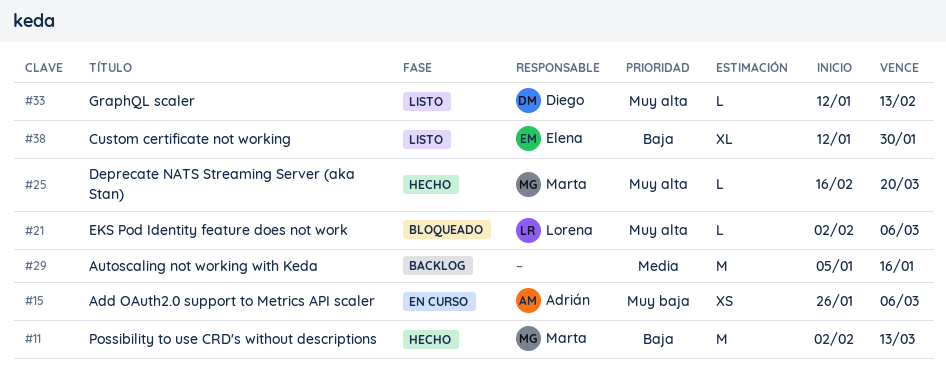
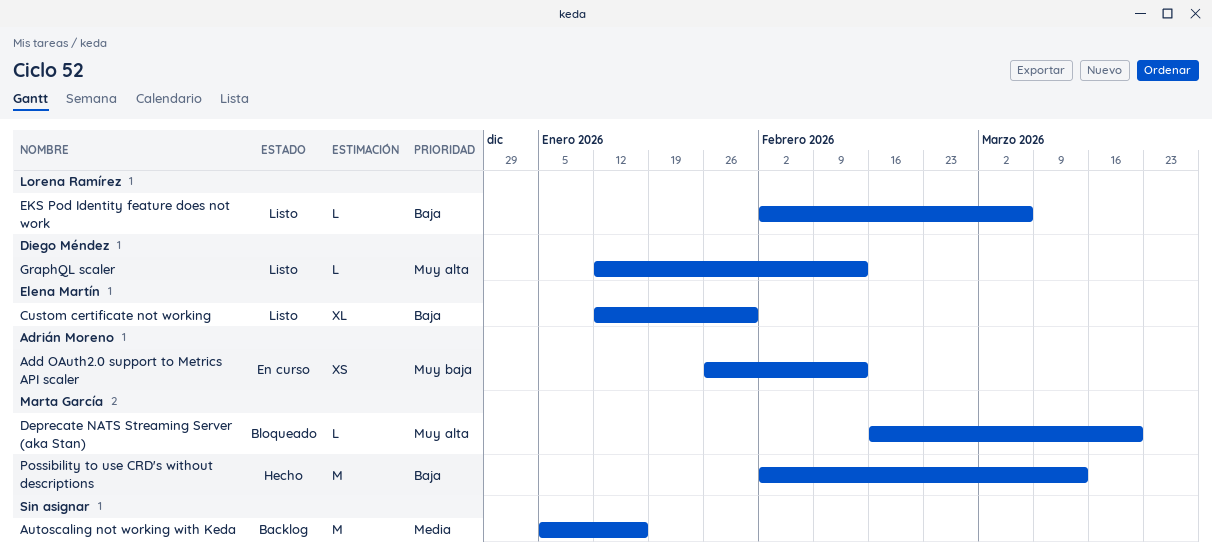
Add OAuth2.0 support to Metrics API scaler, due: Mar 6 -> Feb 13
Deprecate NATS Streaming Server (aka Stan), status: Hecho -> Bloqueado
EKS Pod Identity feature does not work, status: Bloqueado -> Listo
EKS Pod Identity feature does not work, priority: Muy alta -> Baja

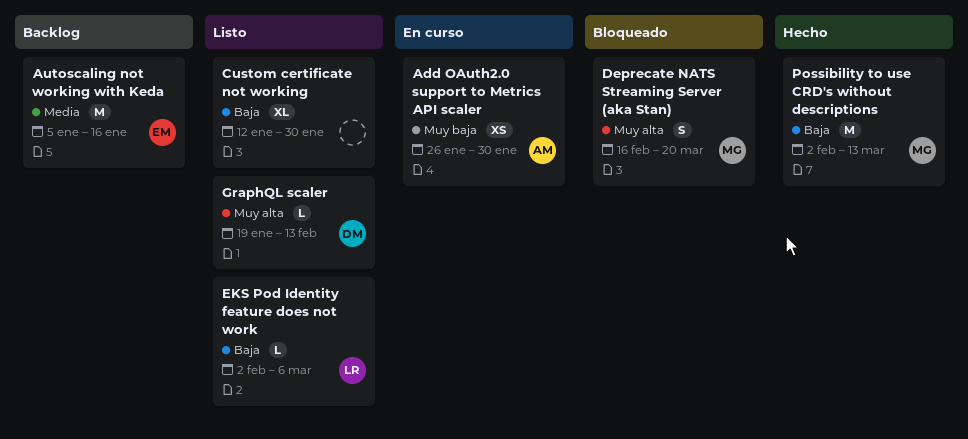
Add OAuth2.0 support to Metrics API scaler, due: Feb 13 -> Jan 30
Autoscaling not working with Keda, owner: none -> Elena Martín
Custom certificate not working, owner: Elena Martín -> none
Deprecate NATS Streaming Server (aka Stan), estimate: L -> S
GraphQL scaler, start: Jan 12 -> Jan 19

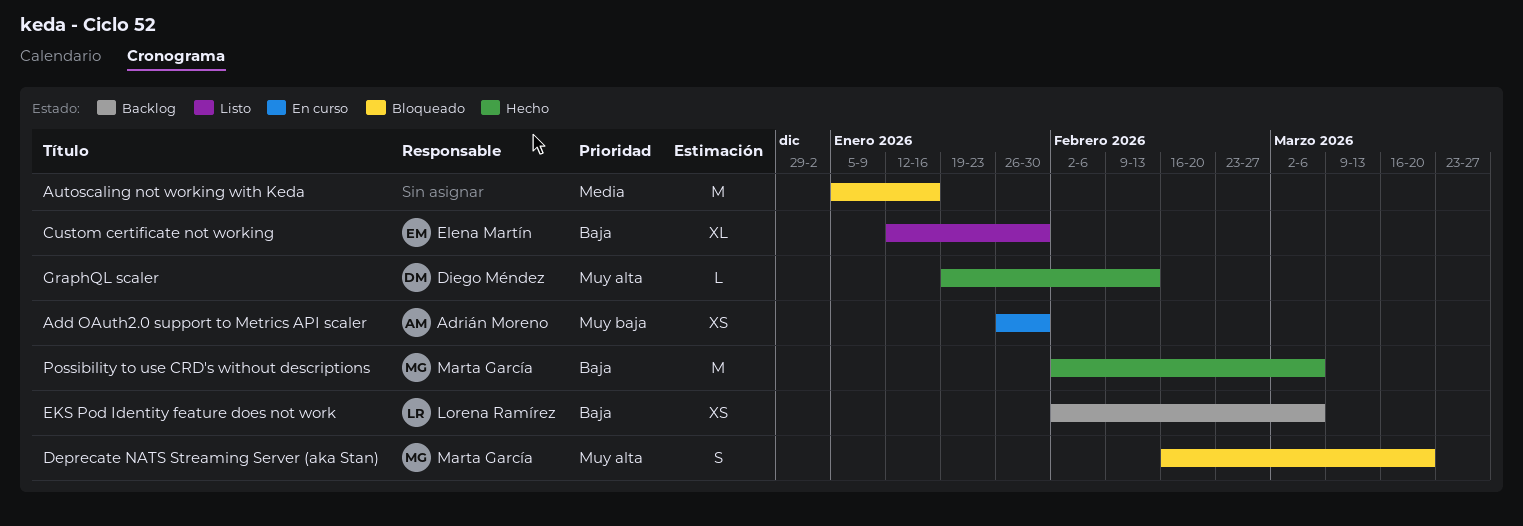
Autoscaling not working with Keda, status: Backlog -> Bloqueado
Autoscaling not working with Keda, owner: Elena Martín -> none
Custom certificate not working, owner: none -> Elena Martín
EKS Pod Identity feature does not work, status: Listo -> Backlog
EKS Pod Identity feature does not work, estimate: L -> XS
GraphQL scaler, status: Listo -> Hecho
Possibility to use CRD's without descriptions, due: Mar 13 -> Mar 6

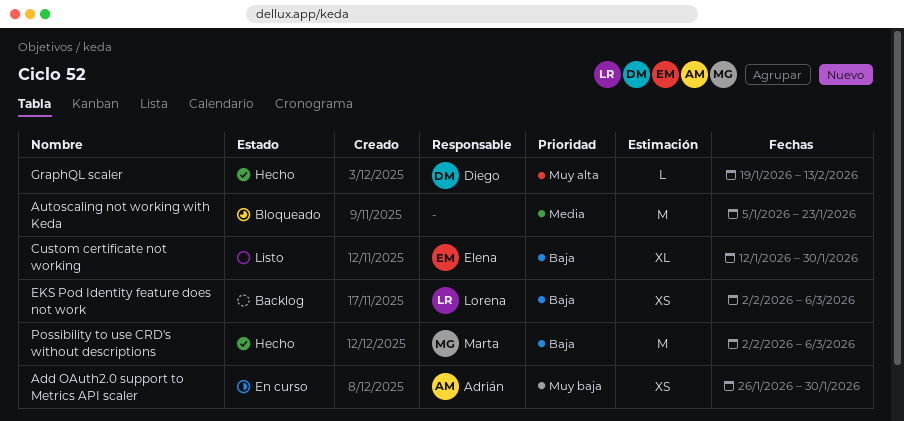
Autoscaling not working with Keda, due: Jan 16 -> Jan 23
Deprecate NATS Streaming Server (aka Stan): present -> none

